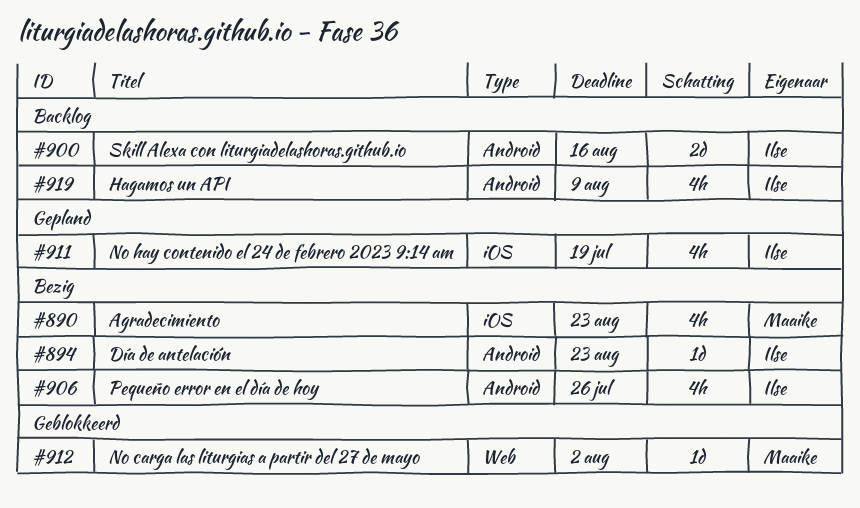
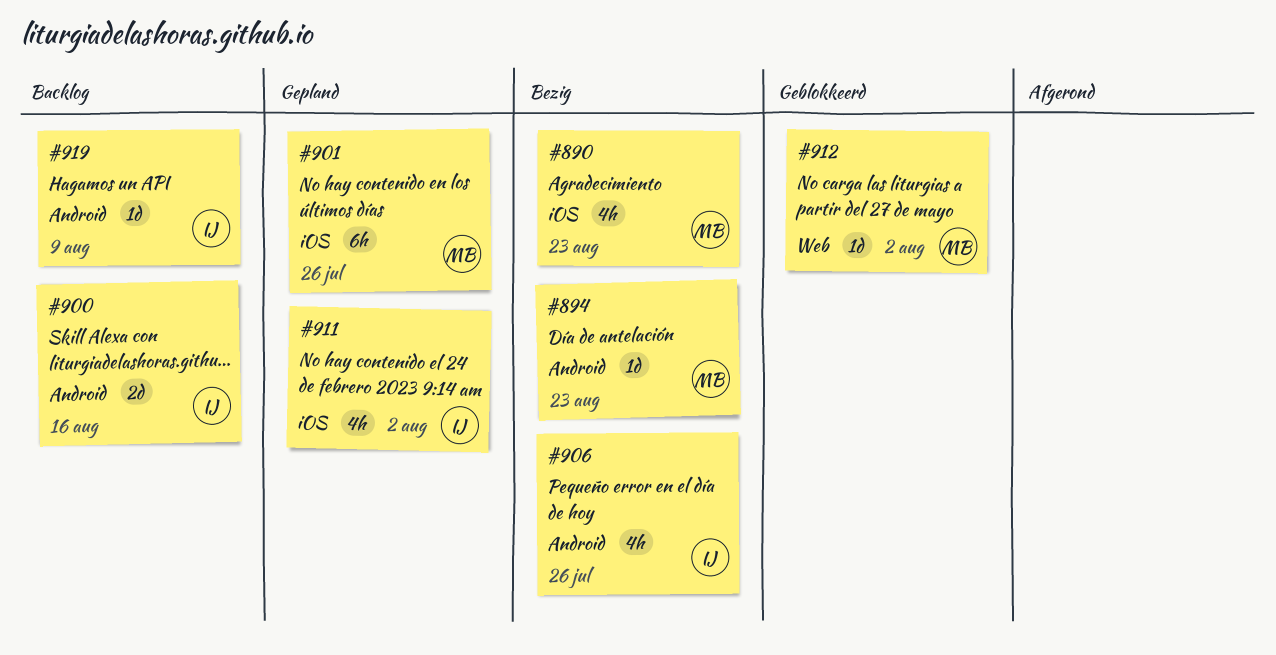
#894, owner: Ilse -> Maaike
#901: none -> present
#911, due: Jul 19 -> Aug 2
#919, estimate: 4h -> 1d

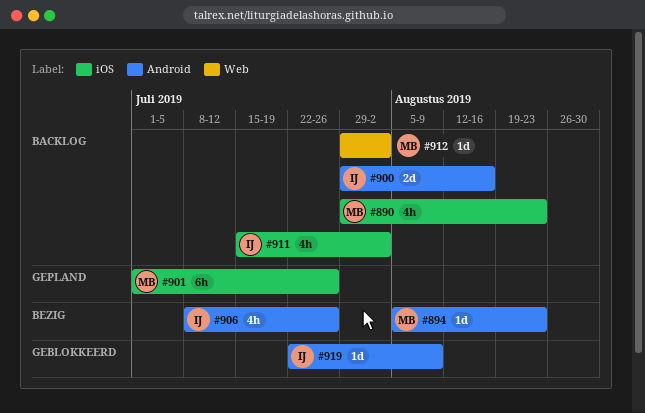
#890, status: Bezig -> Backlog
#911, status: Gepland -> Backlog
#912, status: Geblokkeerd -> Backlog
#919, status: Backlog -> Geblokkeerd

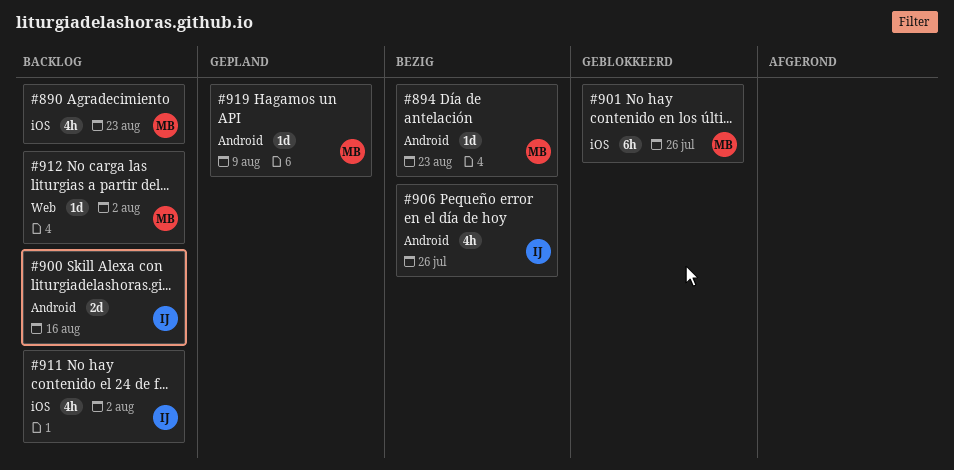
#901, status: Gepland -> Geblokkeerd
#919, status: Geblokkeerd -> Gepland
#919, owner: IJ -> MB

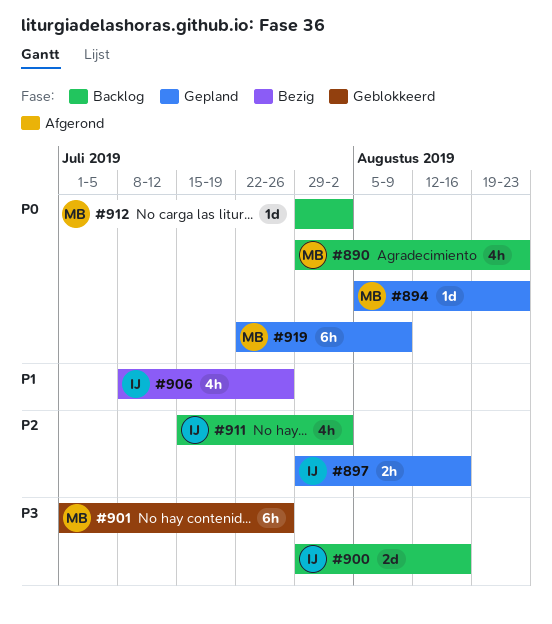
#894, status: Bezig -> Gepland
#897: none -> present
#919, estimate: 1d -> 6h

